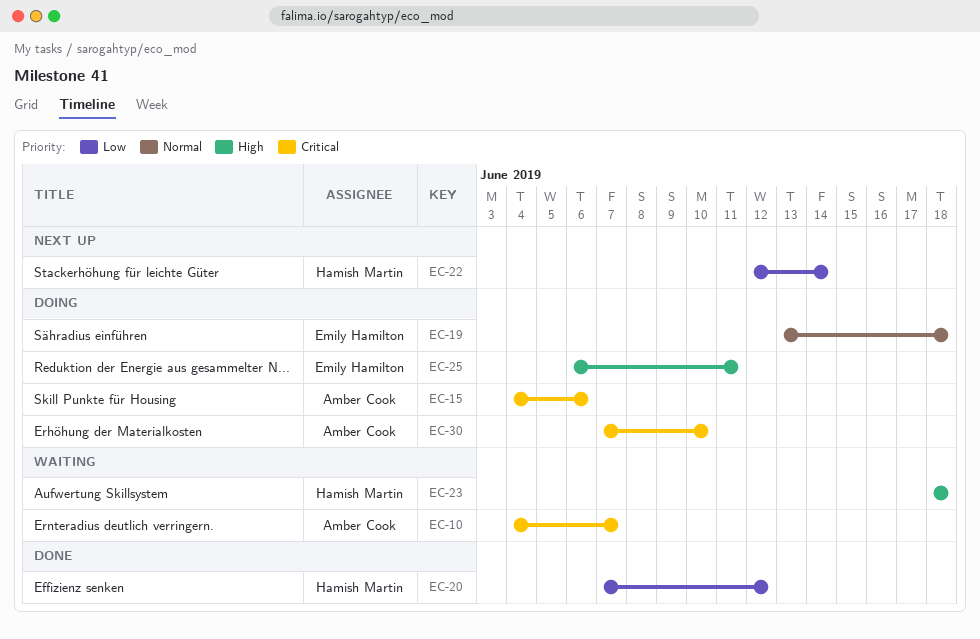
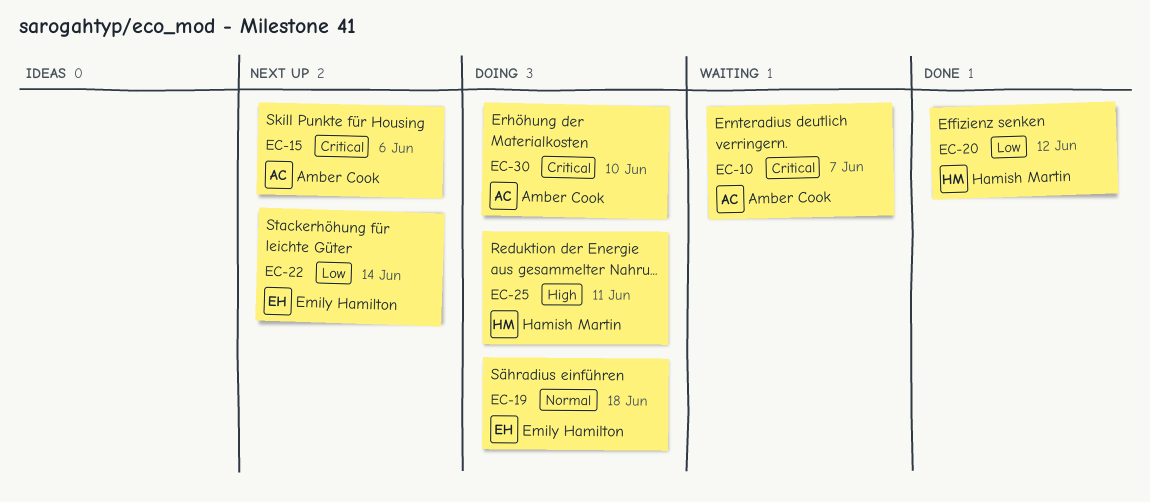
EC-15, status: Doing -> Next up
EC-22, owner: Hamish Martin -> Emily Hamilton
EC-23: present -> none
EC-25, owner: Emily Hamilton -> Hamish Martin

